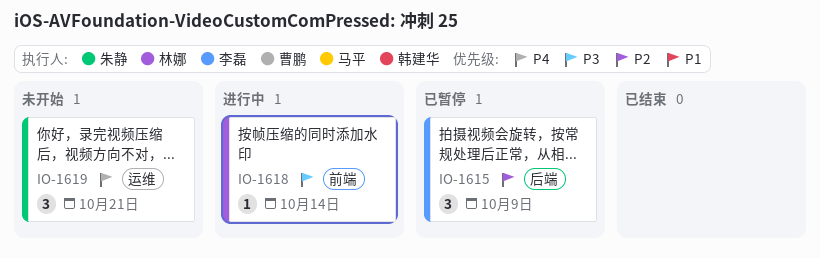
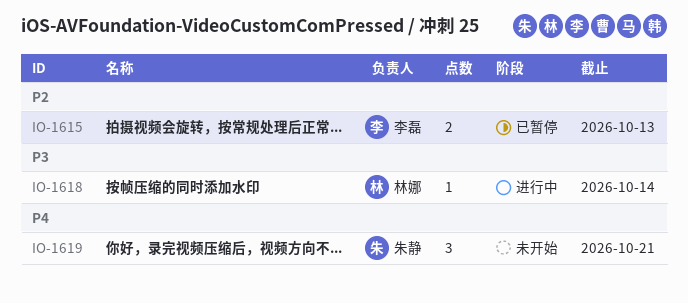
IO-1615, estimate: 3 -> 2
IO-1615, due: Oct 9 -> Oct 13

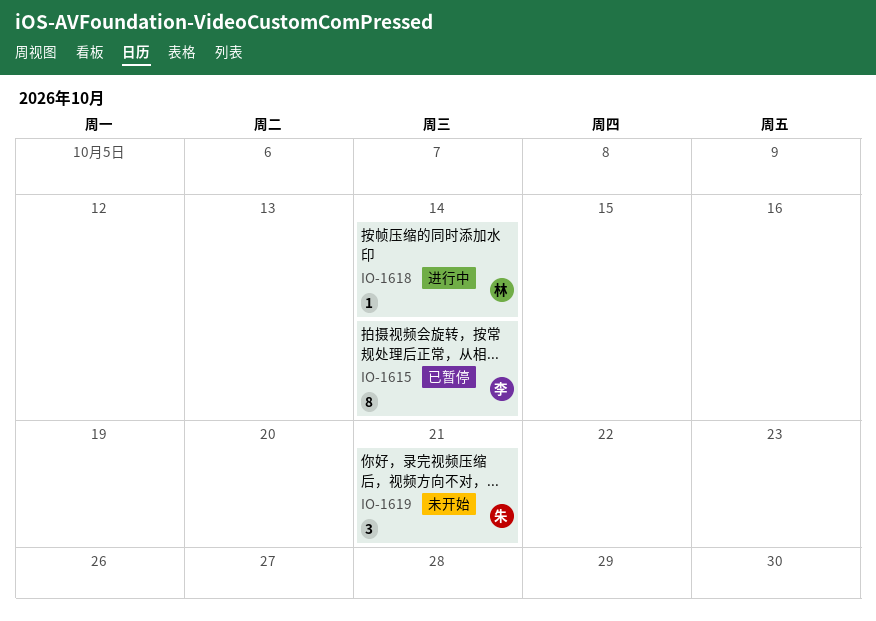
IO-1615, estimate: 2 -> 8
IO-1615, due: Oct 13 -> Oct 14

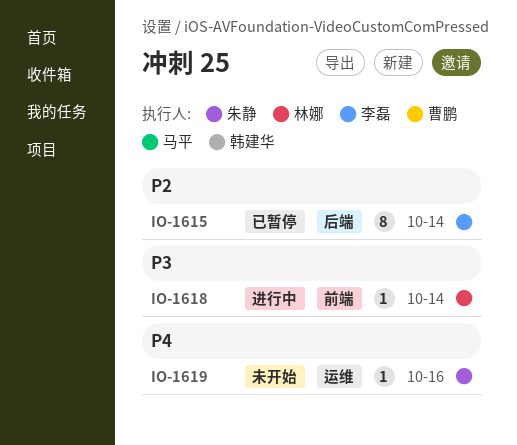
IO-1619, estimate: 3 -> 1
IO-1619, due: Oct 21 -> Oct 16

